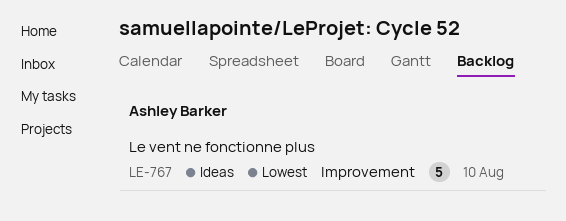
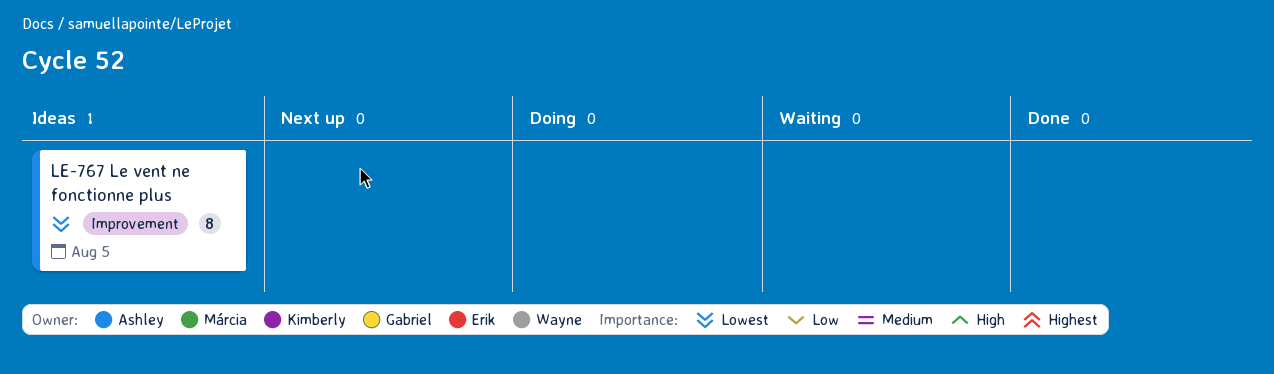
LE-767, estimate: 5 -> 8
LE-767, due: Aug 10 -> Aug 5

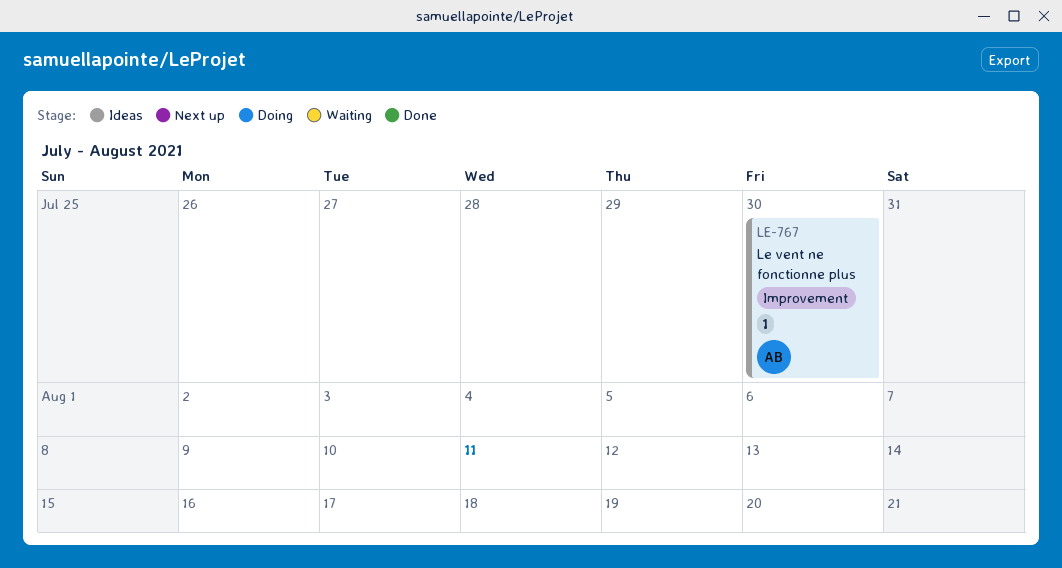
LE-767, estimate: 8 -> 1
LE-767, due: Aug 5 -> Jul 30

